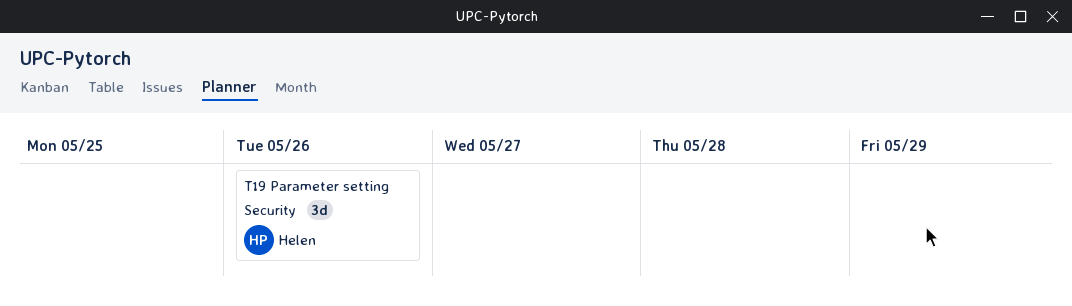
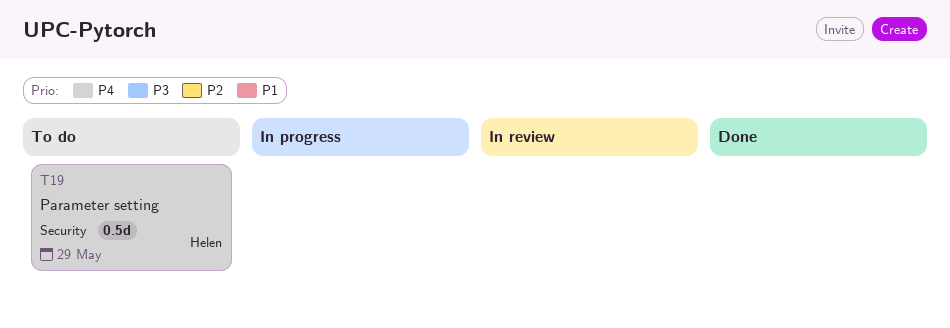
T19, estimate: 3d -> 0.5d
T19, due: May 26 -> May 29

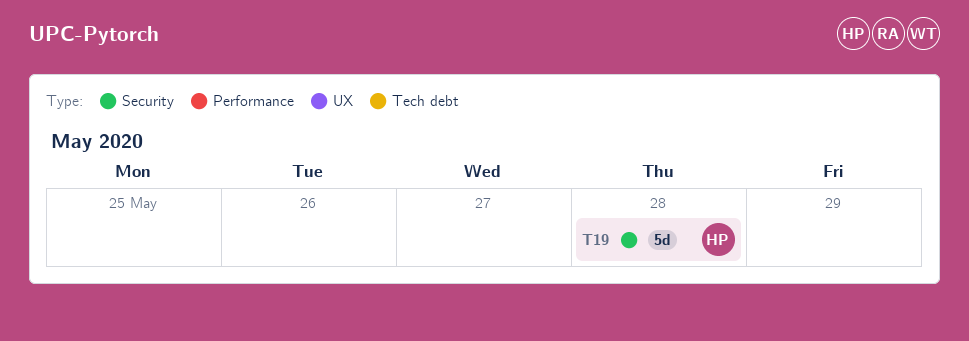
T19, estimate: 0.5d -> 5d
T19, due: May 29 -> May 28

